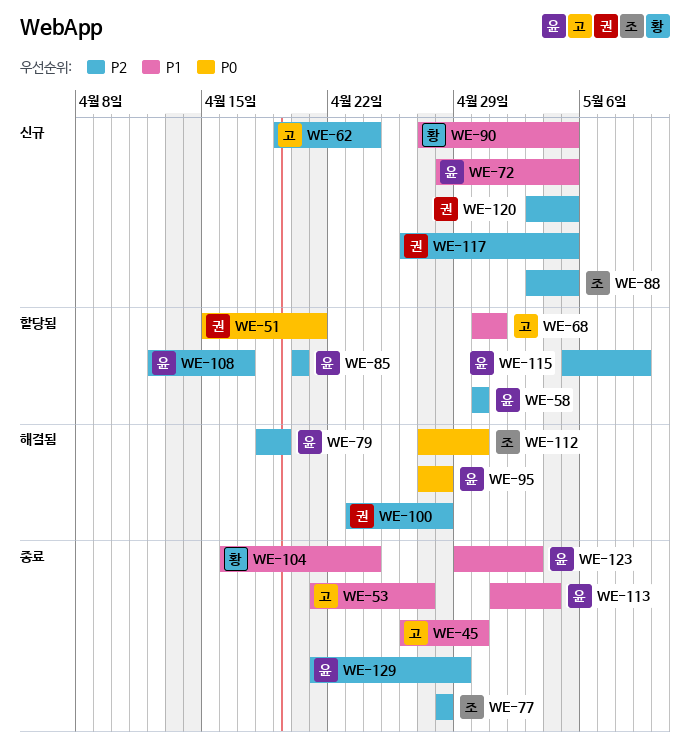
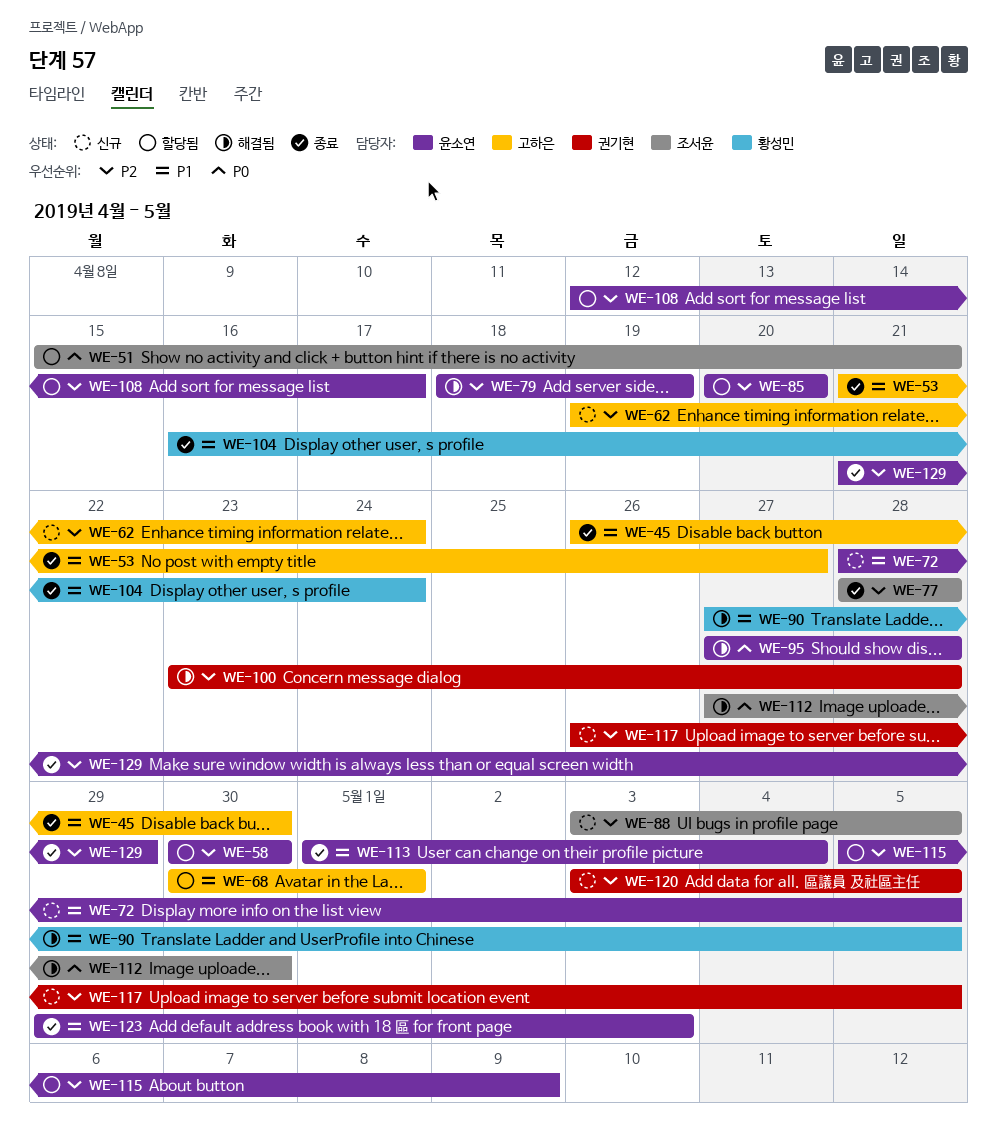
WE-51, owner: 권기현 -> 조서윤
WE-90, status: 신규 -> 해결됨

